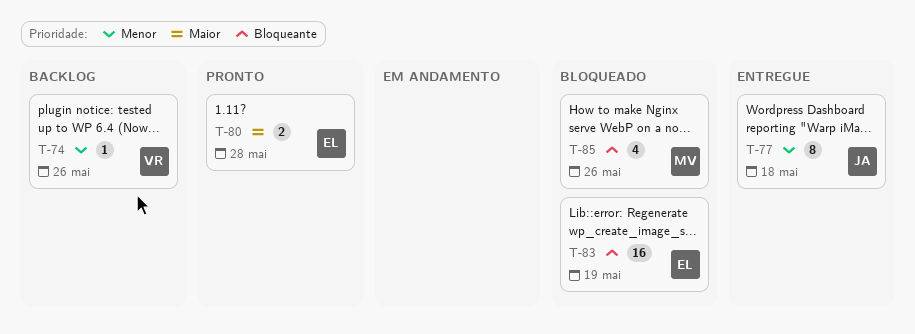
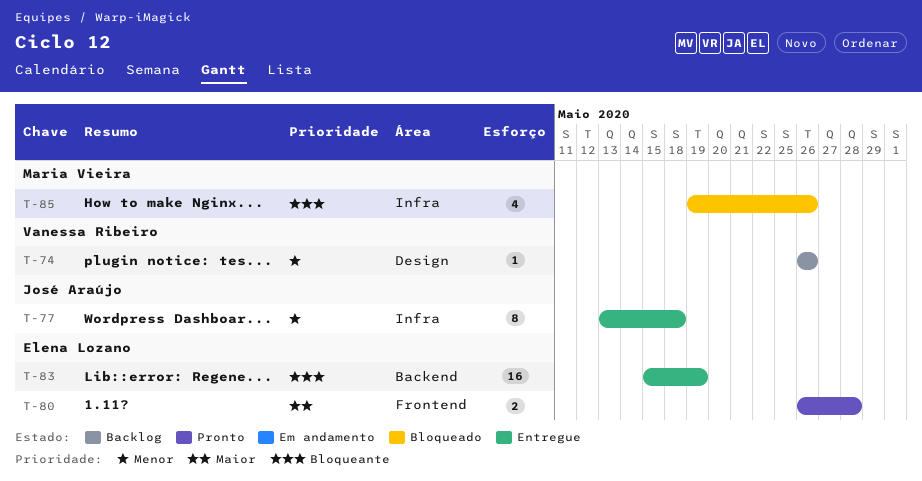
T-83, status: Bloqueado -> Entregue

